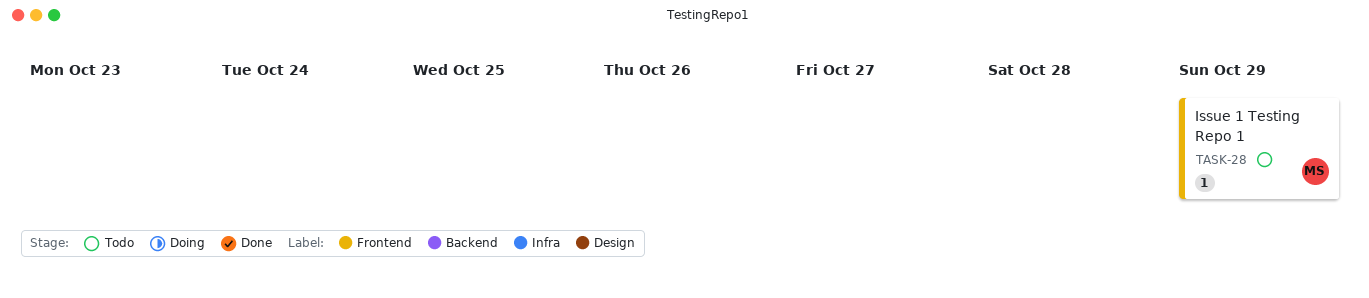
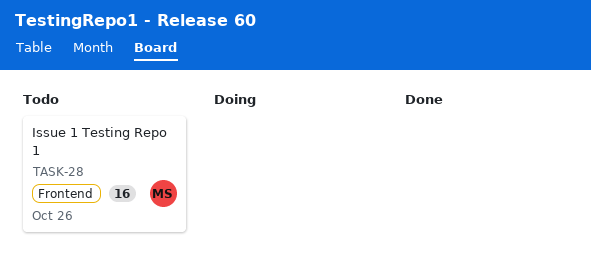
TASK-28, estimate: 1 -> 16
TASK-28, due: Oct 29 -> Oct 26

